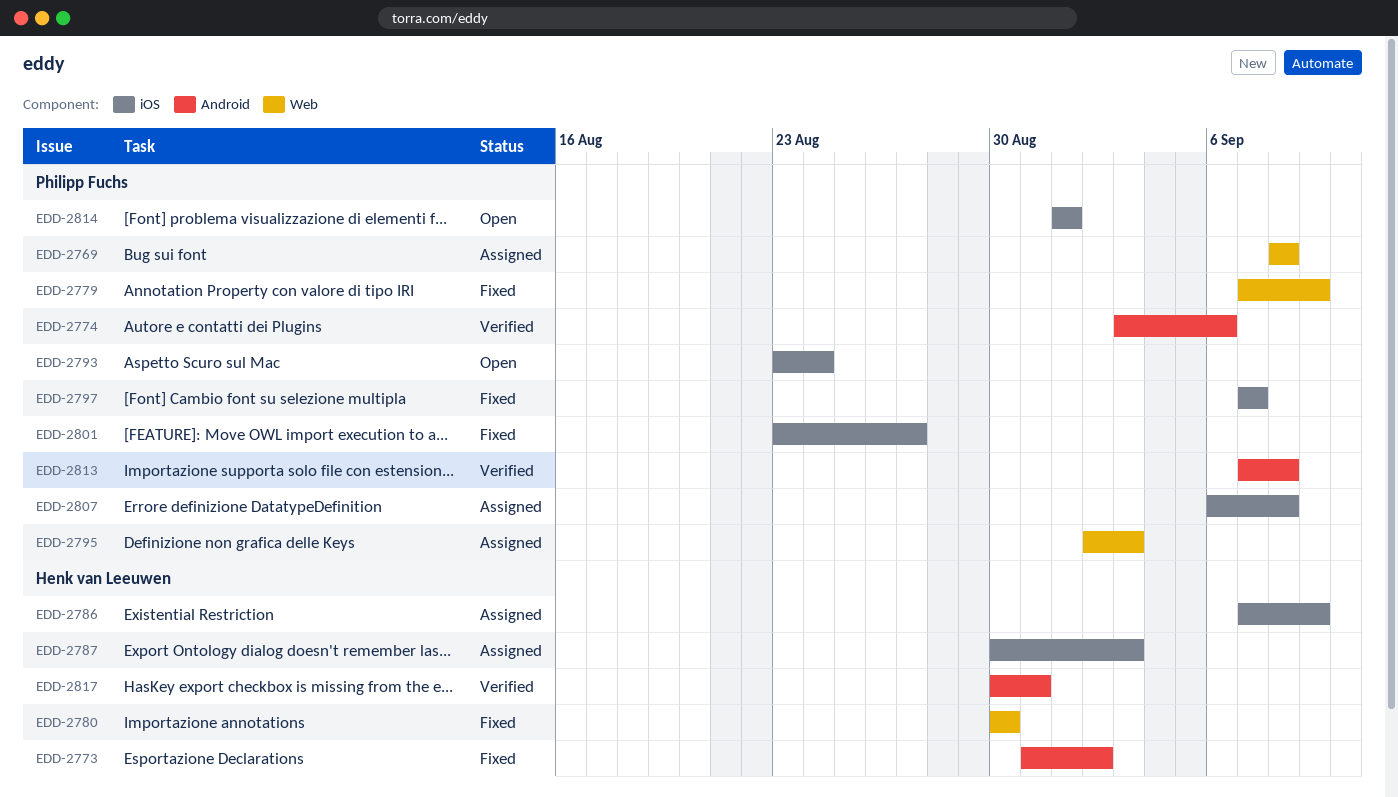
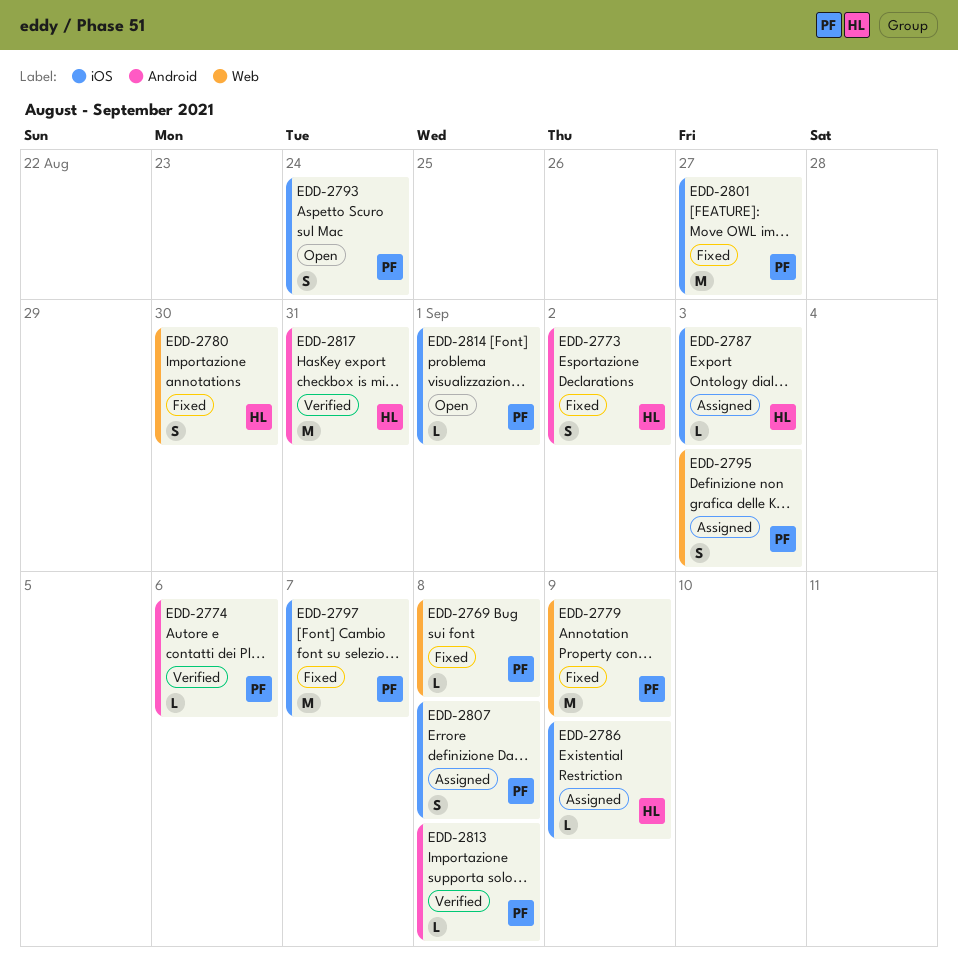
EDD-2769, status: Assigned -> Fixed

